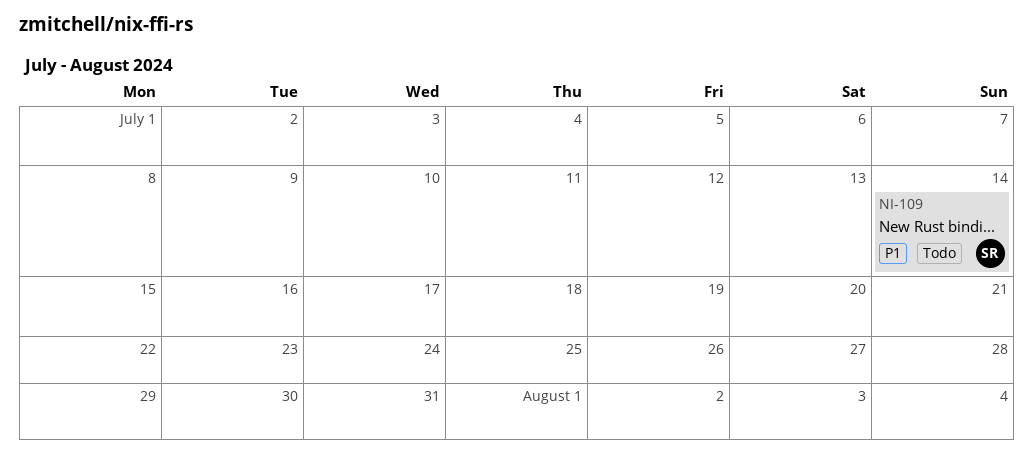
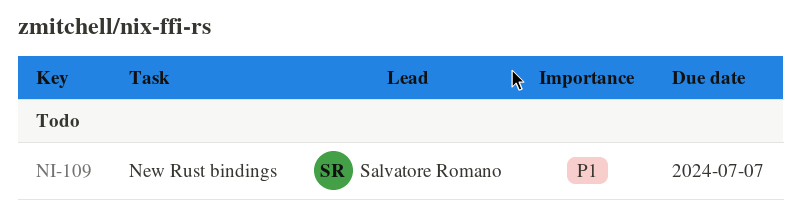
NI-109, due: Jul 14 -> Jul 7

